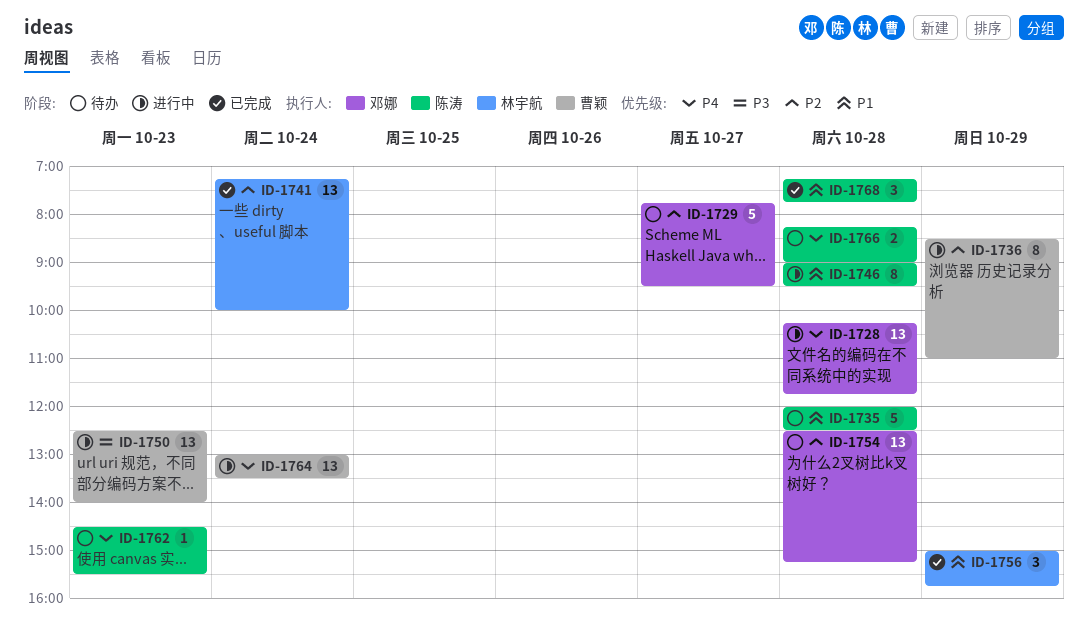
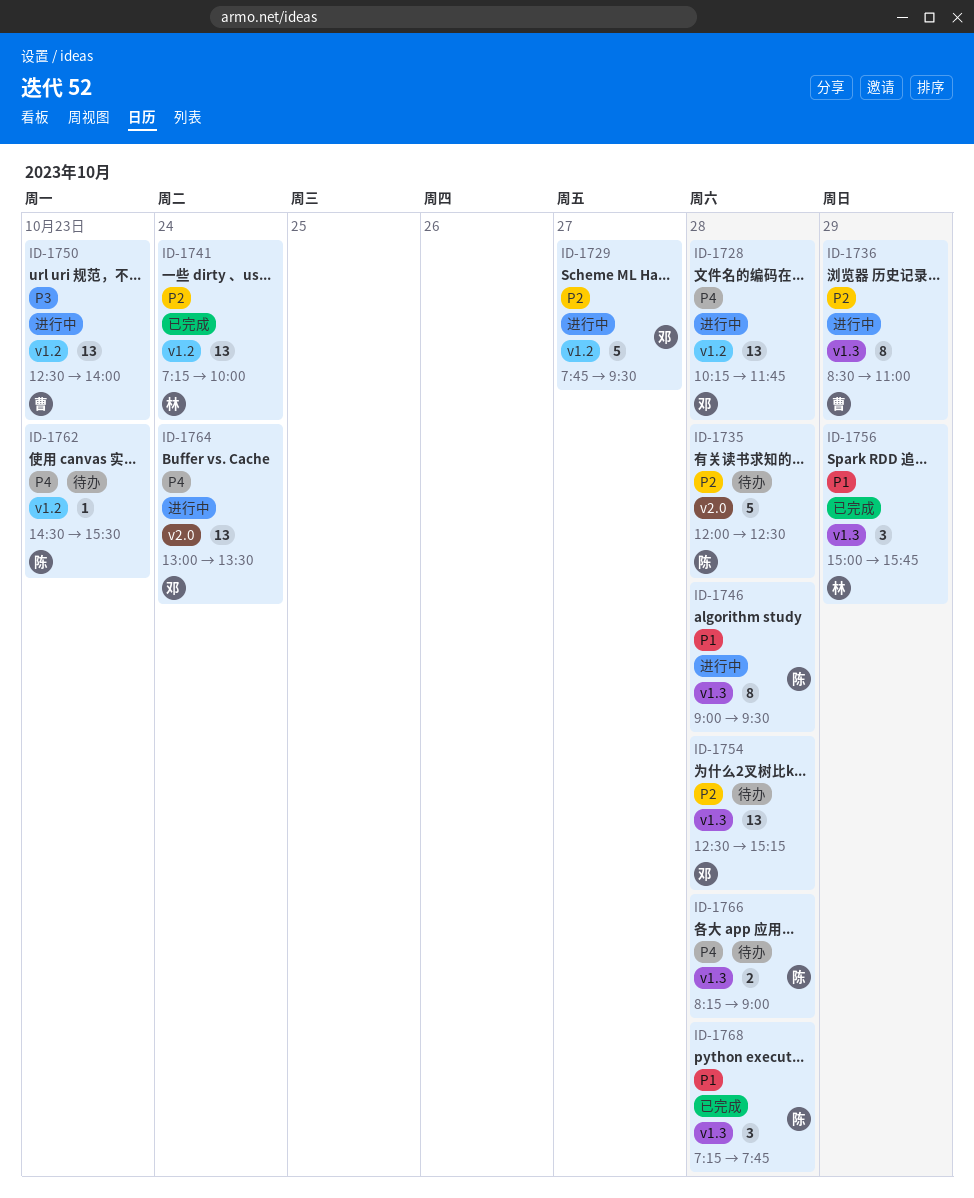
ID-1729, status: 待办 -> 进行中
ID-1735, priority: P1 -> P2
ID-1764, owner: 曹颖 -> 邓娜

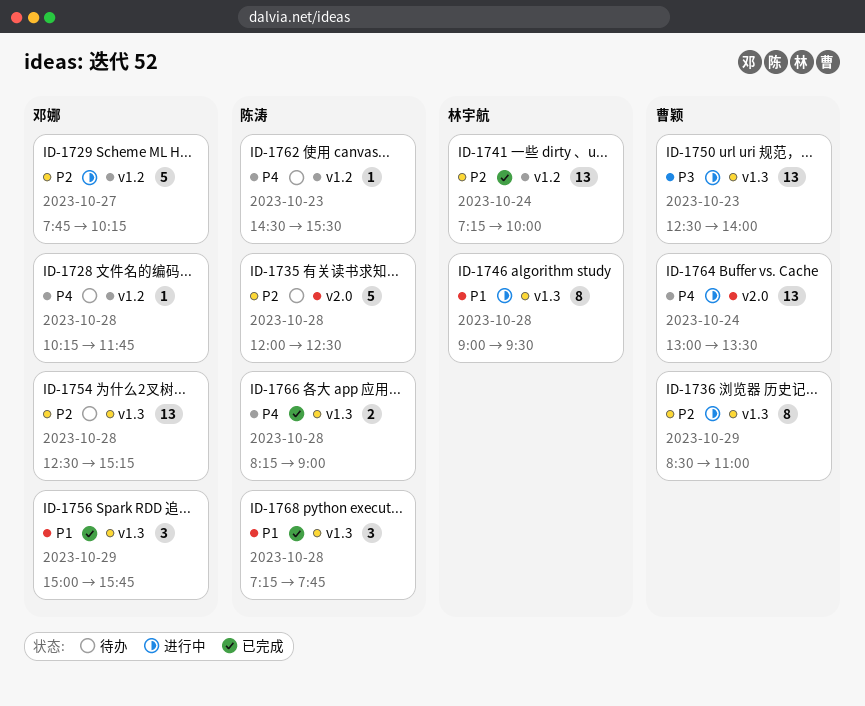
ID-1728, status: 进行中 -> 待办
ID-1728, estimate: 13 -> 1
ID-1729, ends: 09:30 -> 10:15
ID-1746, owner: 陈涛 -> 林宇航
ID-1750, label: v1.2 -> v1.3
ID-1756, owner: 林宇航 -> 邓娜
ID-1764, owner: 邓娜 -> 曹颖
ID-1766, status: 待办 -> 已完成

